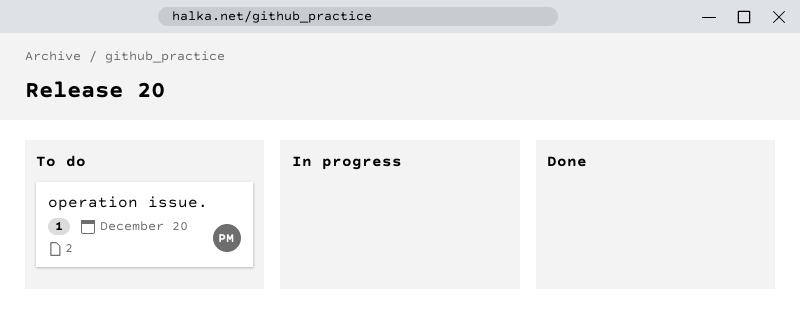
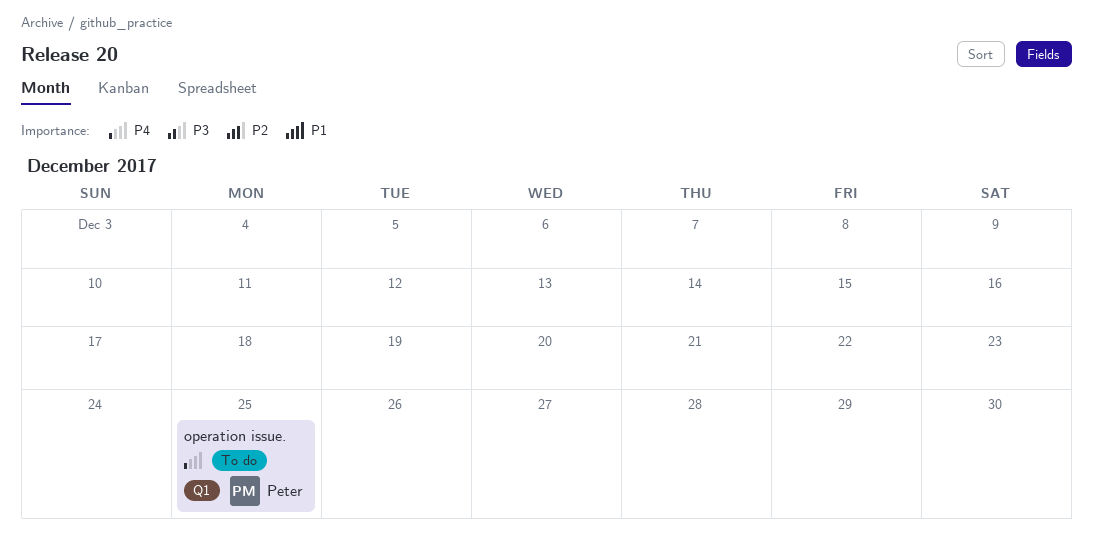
operation issue., due: Dec 20 -> Dec 25

